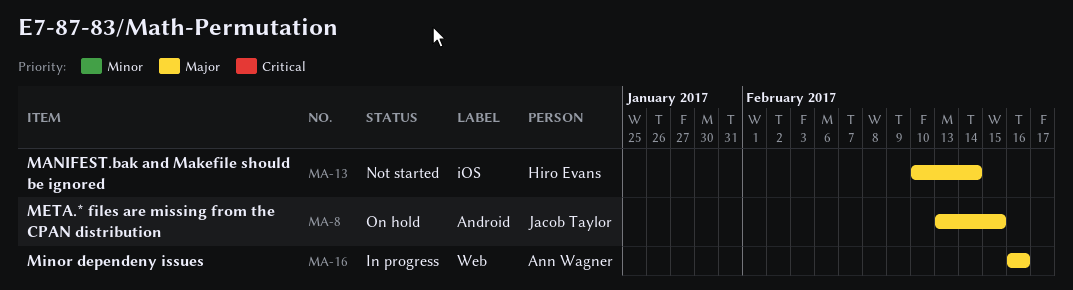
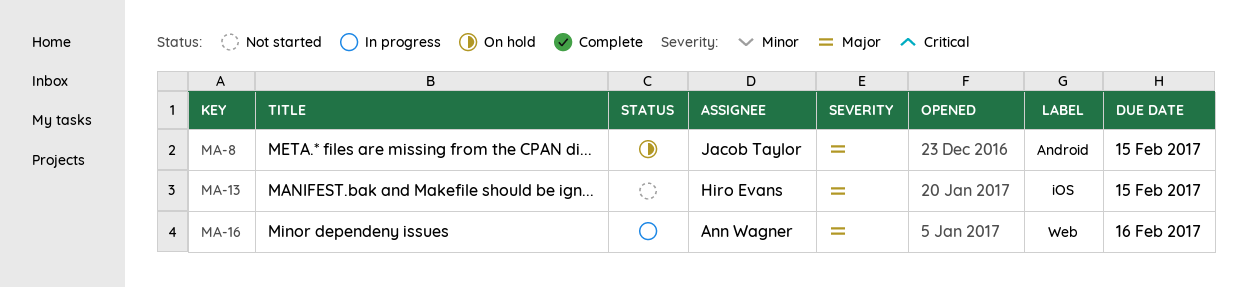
MA-13, due: Feb 14 -> Feb 15

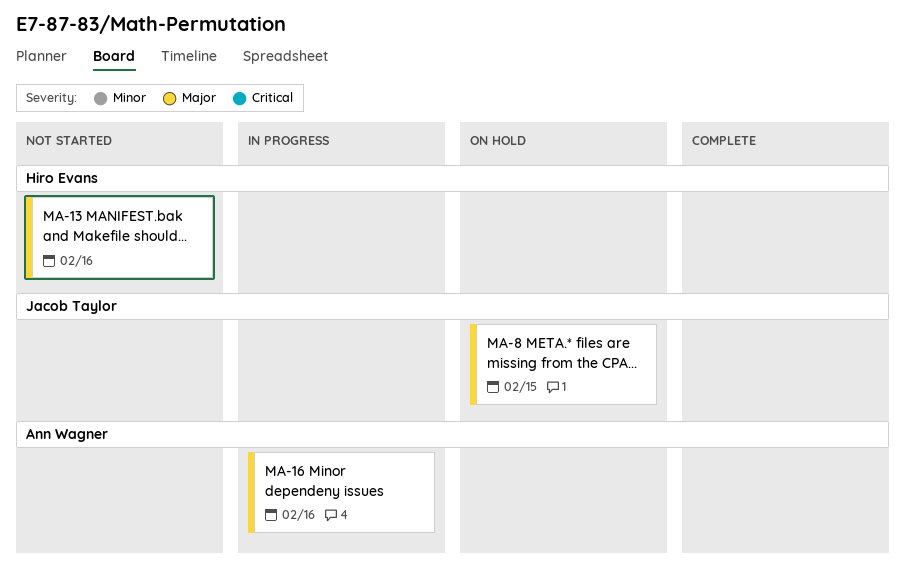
MA-13, due: Feb 15 -> Feb 16

